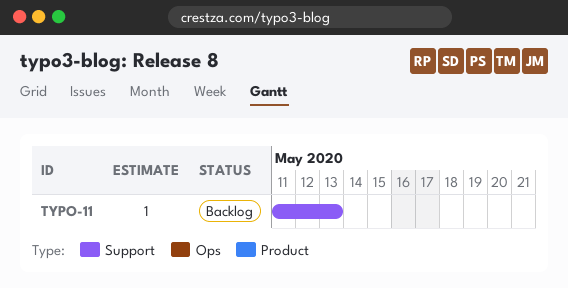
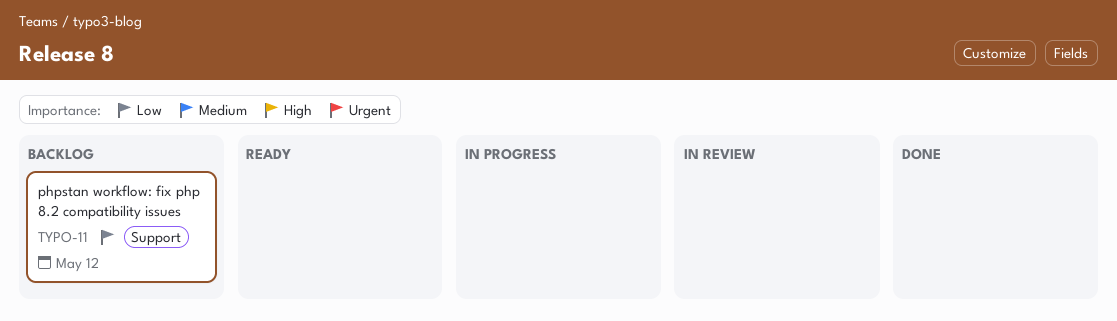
TYPO-11, due: May 13 -> May 12

